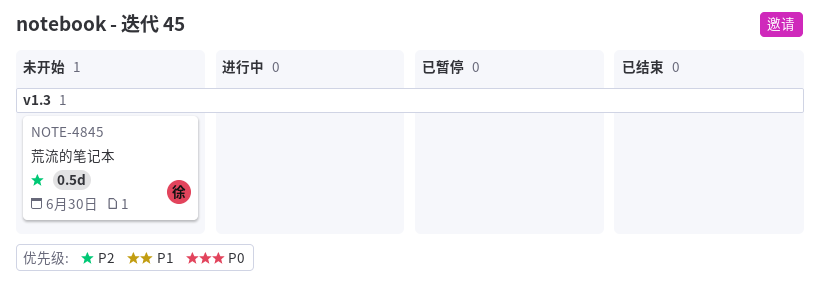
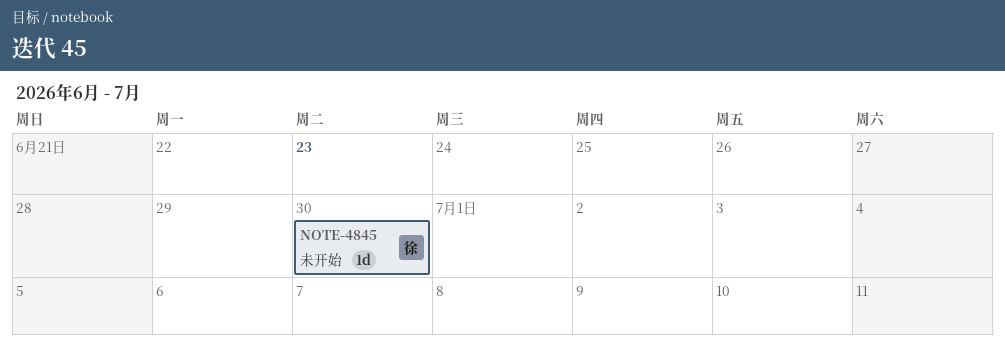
NOTE-4845, estimate: 0.5d -> 1d

